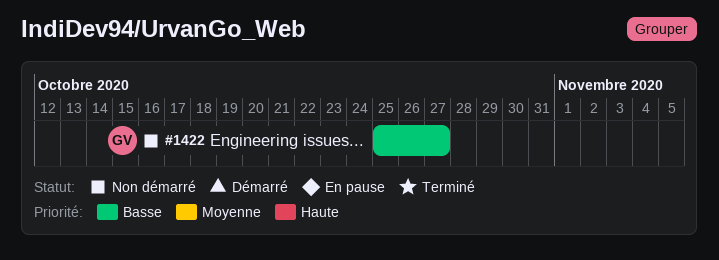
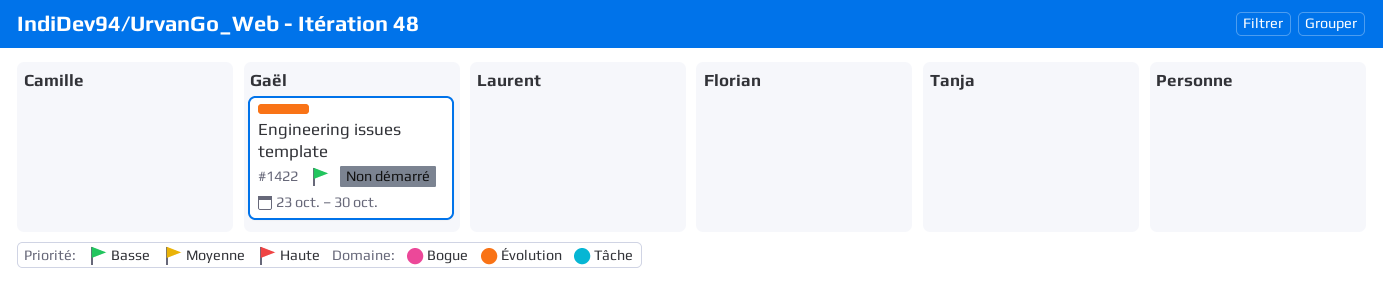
#1422, start: Oct 25 -> Oct 23
#1422, due: Oct 27 -> Oct 30

